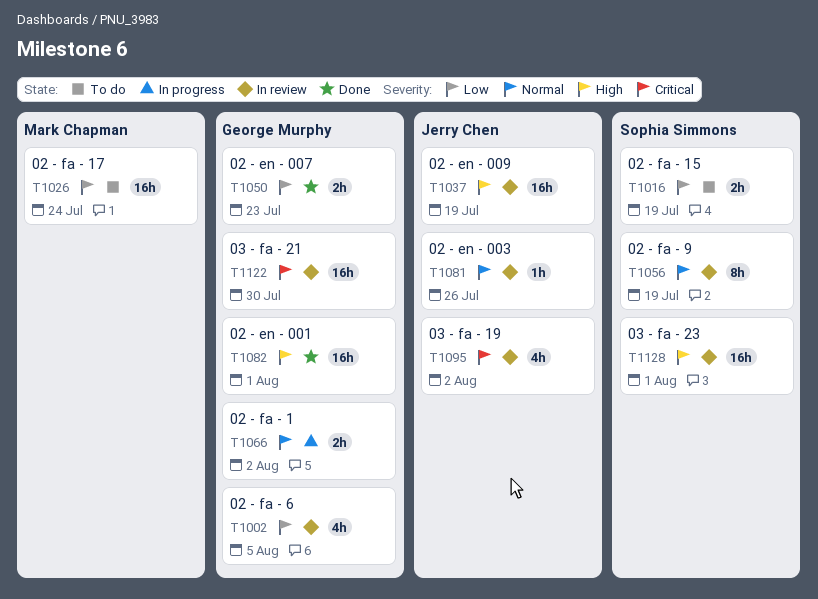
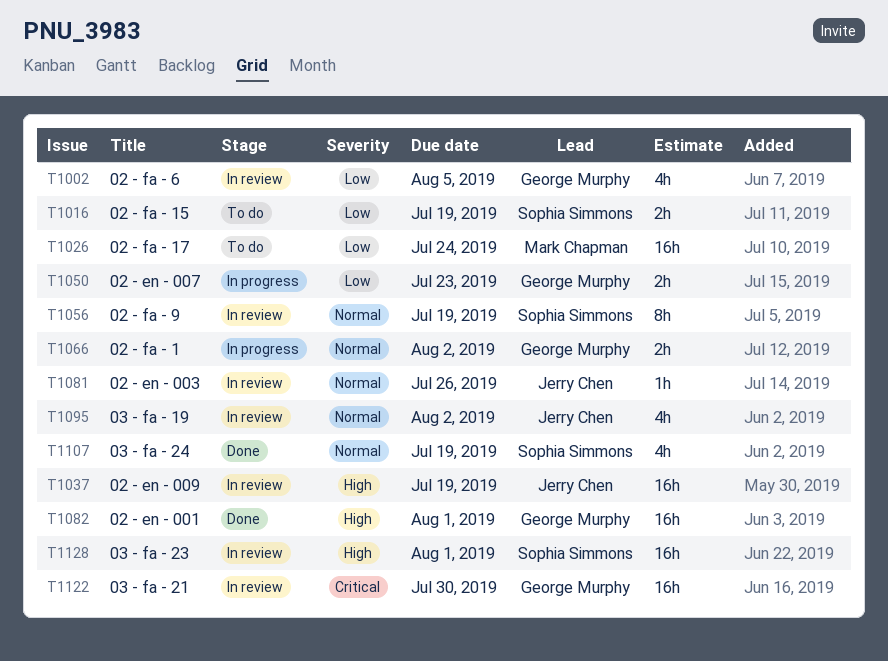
T1050, status: Done -> In progress
T1095, priority: Critical -> Normal
T1107: none -> present

